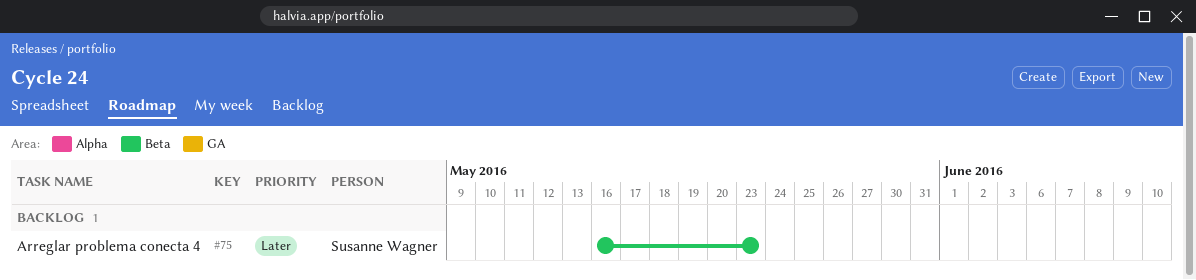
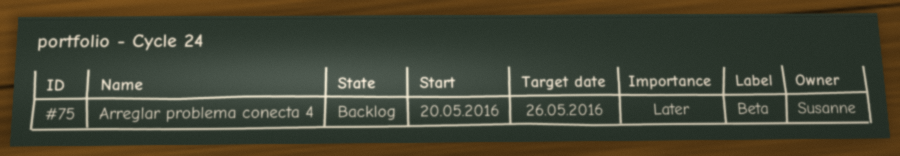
#75, start: May 16 -> May 20
#75, due: May 23 -> May 26

